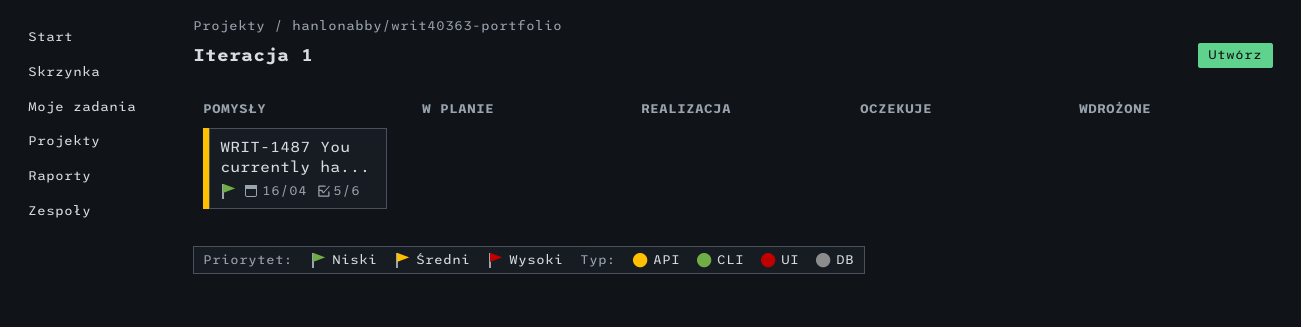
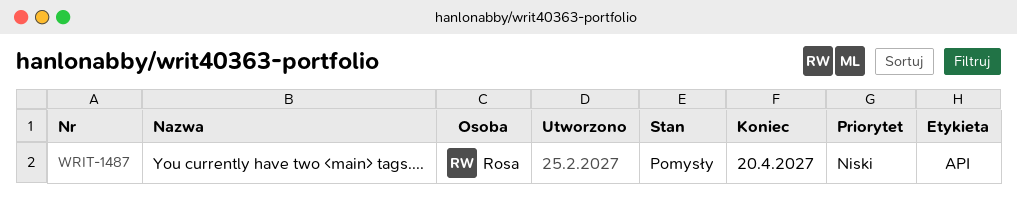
WRIT-1487, due: Apr 16 -> Apr 20

